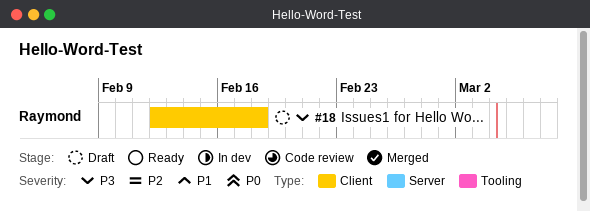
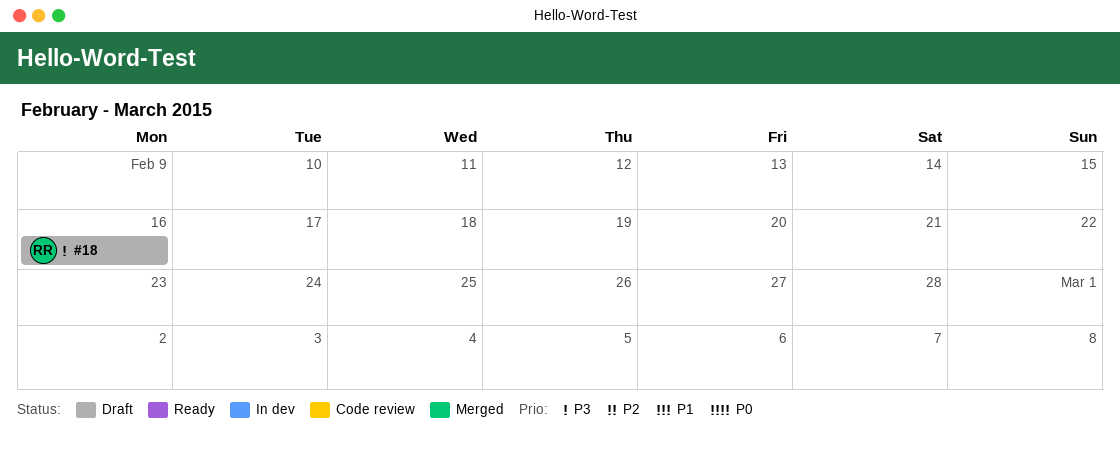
#18, start: Feb 12 -> Feb 16
#18, due: Feb 18 -> Feb 16

